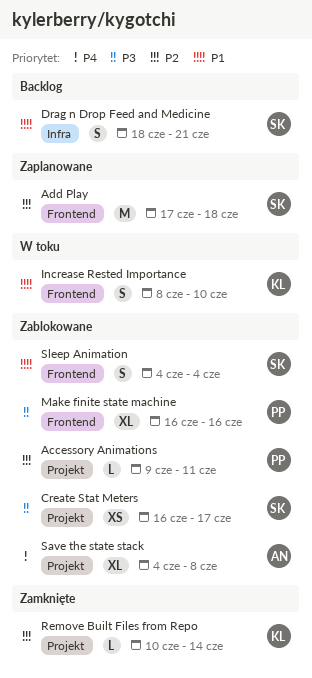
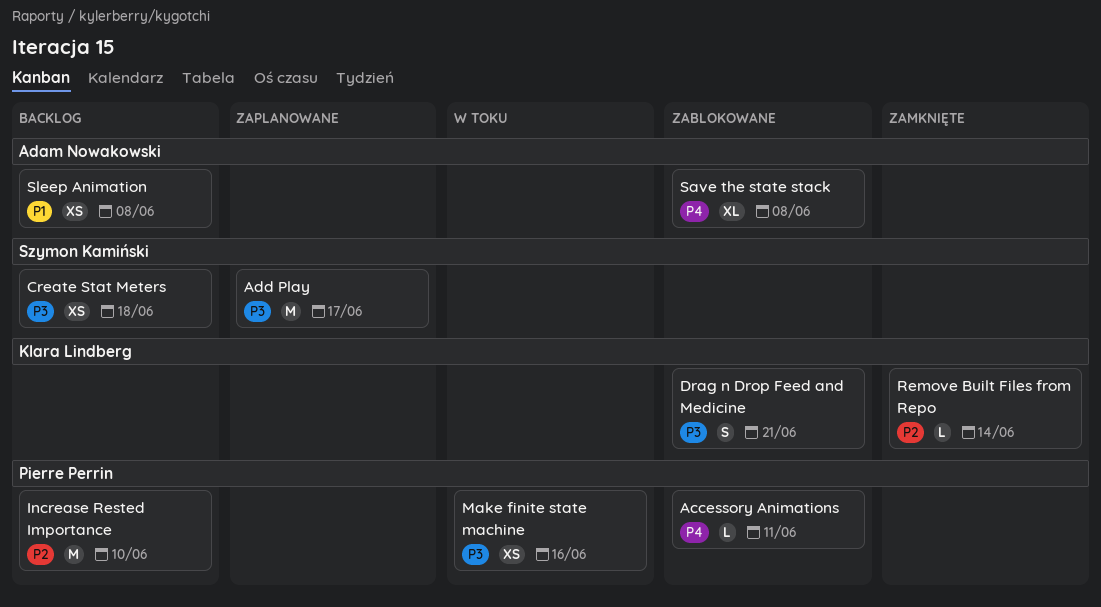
Accessory Animations, priority: P2 -> P4
Add Play, priority: P2 -> P3
Add Play, due: Jun 18 -> Jun 17
Create Stat Meters, status: Zablokowane -> Backlog
Create Stat Meters, due: Jun 17 -> Jun 18
Drag n Drop Feed and Medicine, status: Backlog -> Zablokowane
Drag n Drop Feed and Medicine, owner: Szymon Kamiński -> Klara Lindberg
Drag n Drop Feed and Medicine, priority: P1 -> P3
Increase Rested Importance, status: W toku -> Backlog
Increase Rested Importance, owner: Klara Lindberg -> Pierre Perrin
Increase Rested Importance, priority: P1 -> P2
Increase Rested Importance, estimate: S -> M
Make finite state machine, status: Zablokowane -> W toku
Make finite state machine, estimate: XL -> XS
Sleep Animation, status: Zablokowane -> Backlog
Sleep Animation, owner: Szymon Kamiński -> Adam Nowakowski
Sleep Animation, estimate: S -> XS
Sleep Animation, due: Jun 4 -> Jun 8

